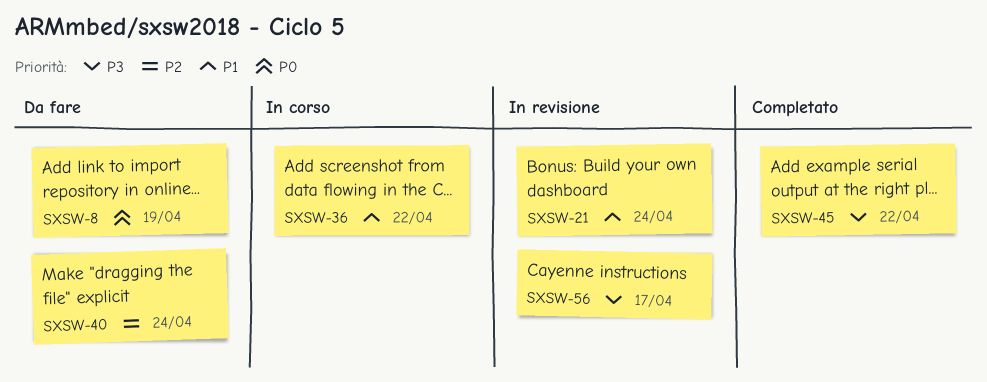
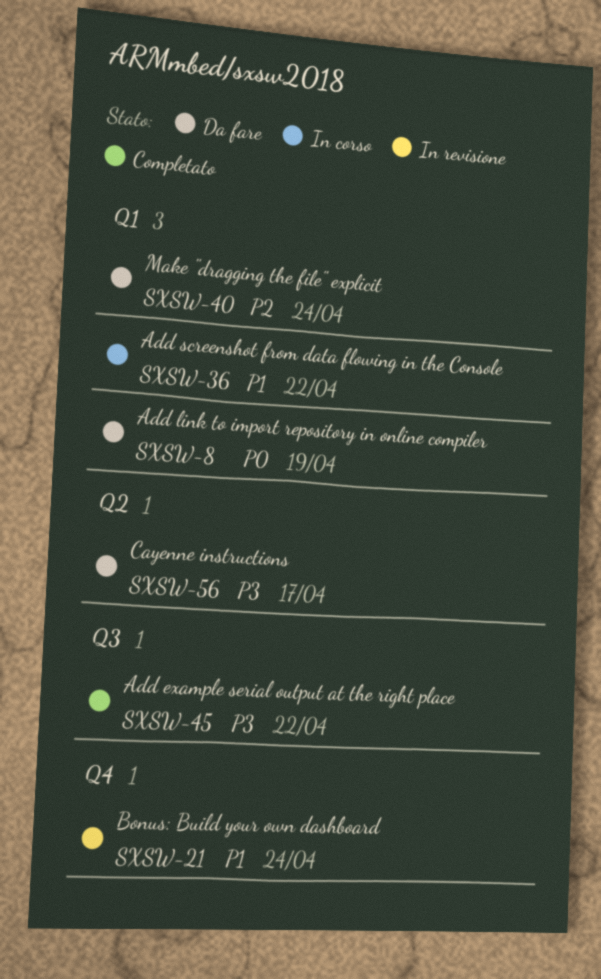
SXSW-56, status: In revisione -> Da fare

